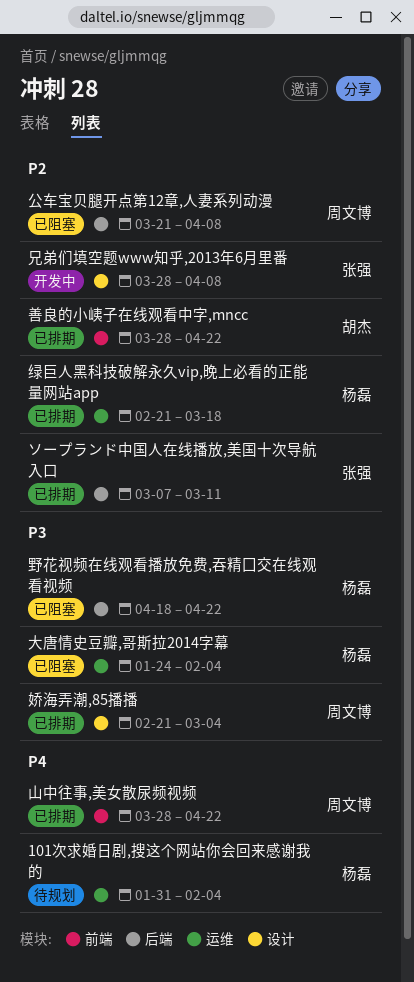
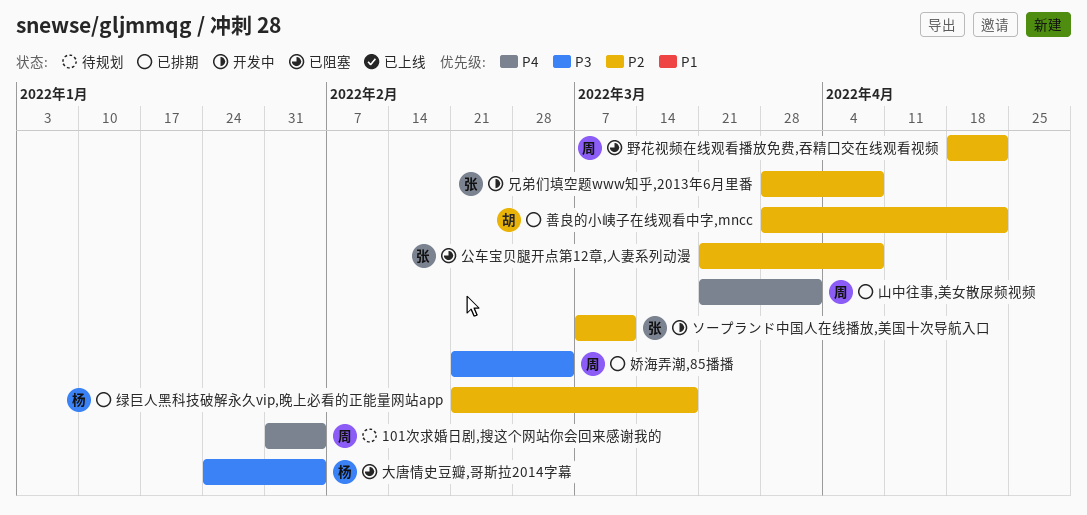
101次求婚日剧,搜这个网站你会回来感谢我的, owner: 杨磊 -> 周文博
ソープランド中国人在线播放,美国十次导航入口, status: 已排期 -> 开发中
公车宝贝腿开点第12章,人妻系列动漫, owner: 周文博 -> 张强
山中往事,美女散尿频视频, start: Mar 28 -> Mar 21
山中往事,美女散尿频视频, due: Apr 22 -> Apr 1
野花视频在线观看播放免费,吞精囗交在线观看视频, owner: 杨磊 -> 周文博
野花视频在线观看播放免费,吞精囗交在线观看视频, priority: P3 -> P2

